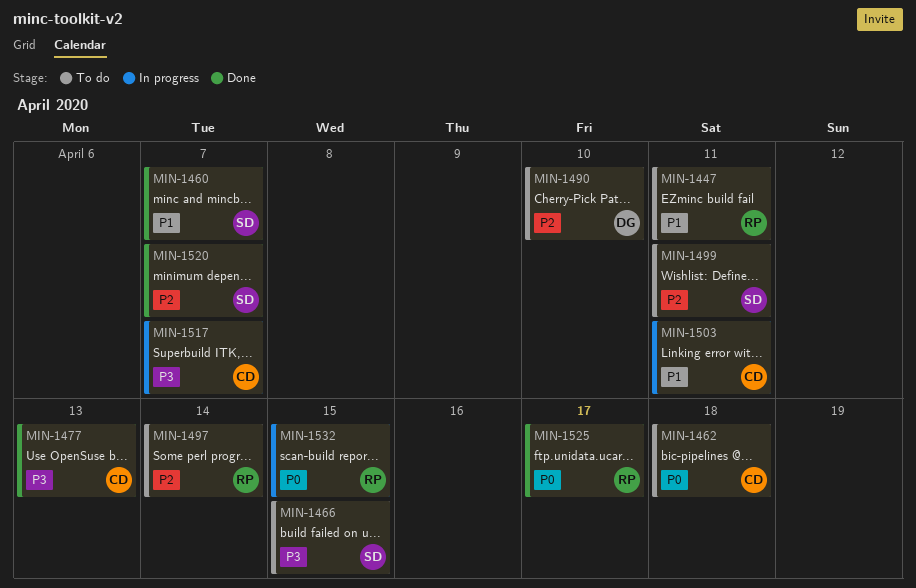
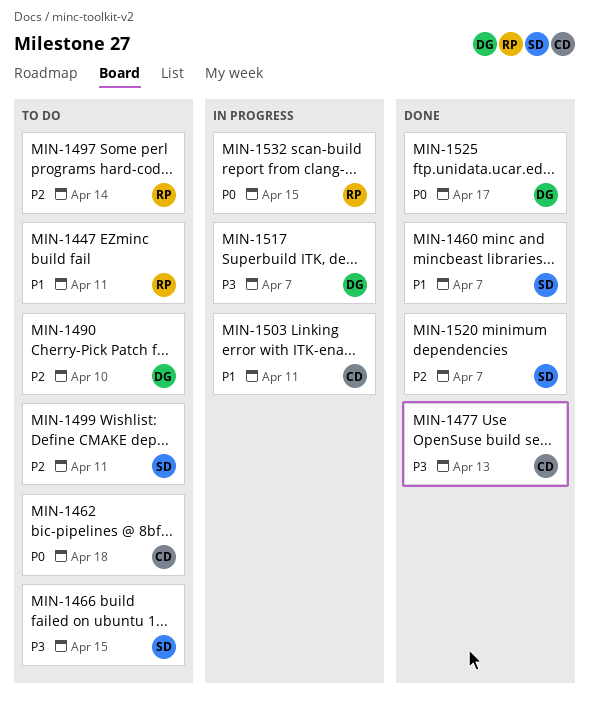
MIN-1517, owner: CD -> DG
MIN-1525, owner: RP -> DG

